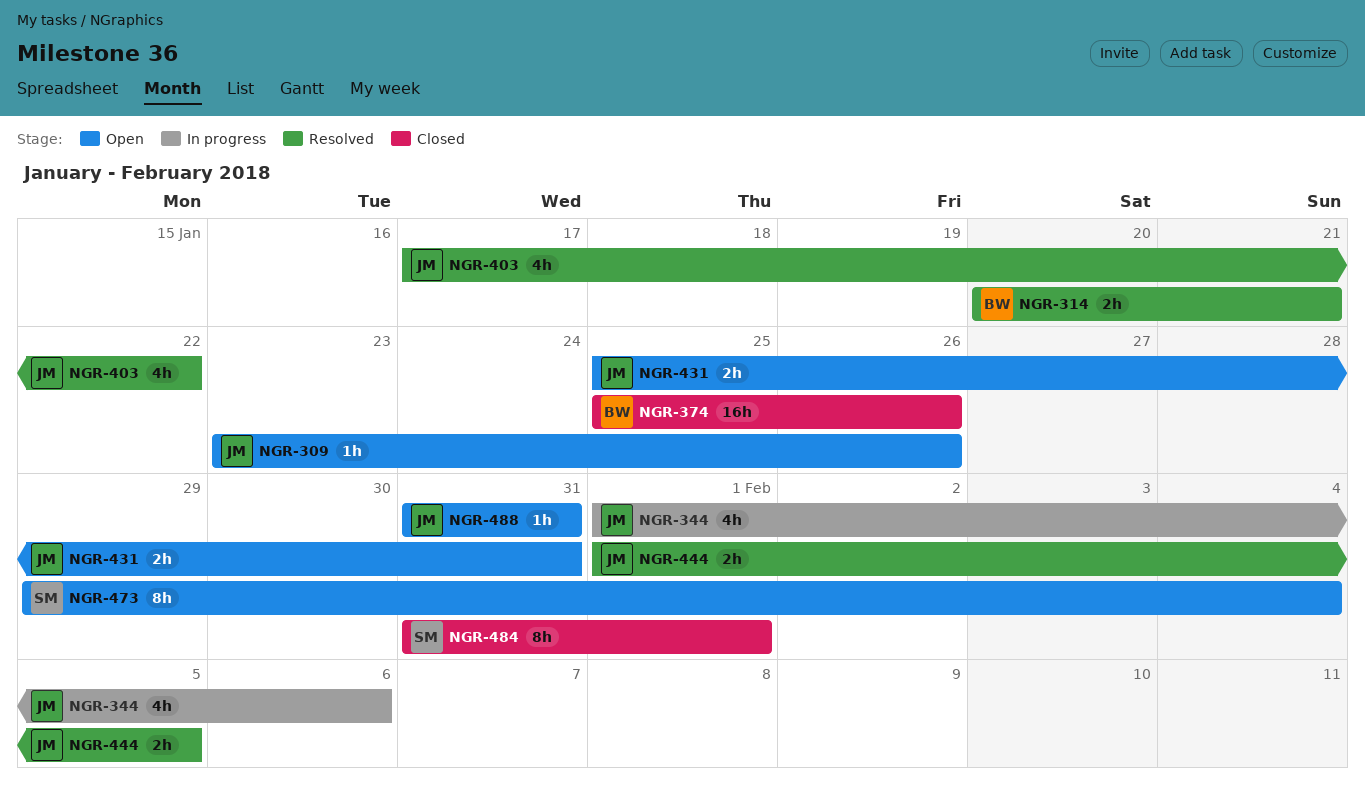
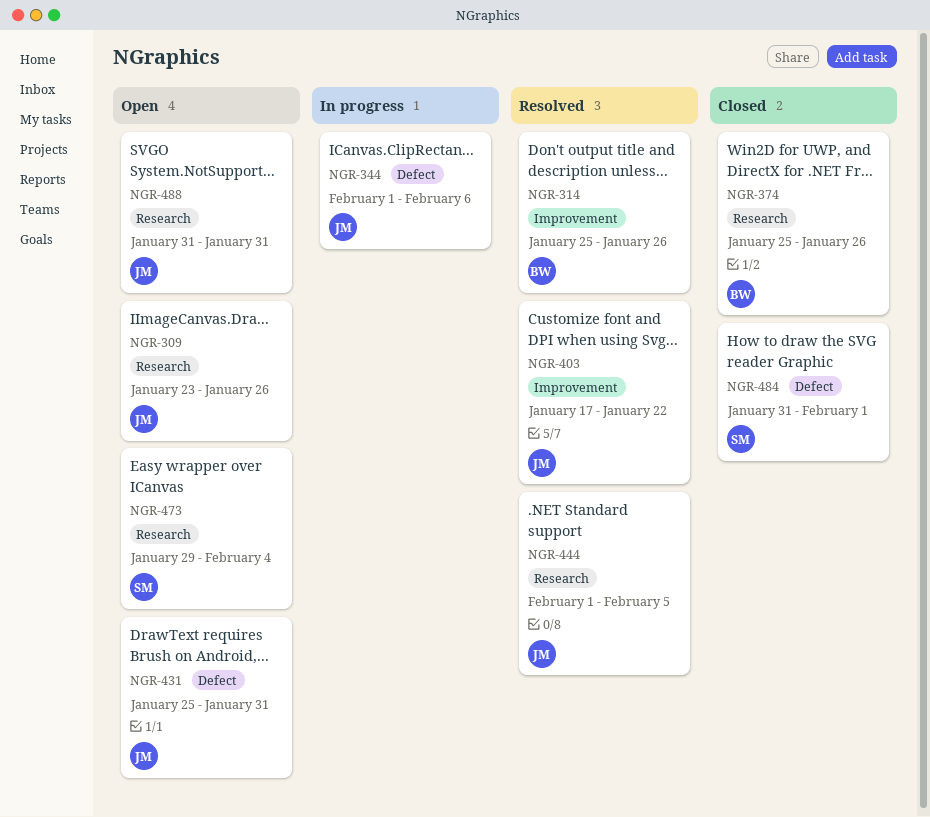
NGR-314, start: Jan 20 -> Jan 25
NGR-314, due: Jan 21 -> Jan 26

